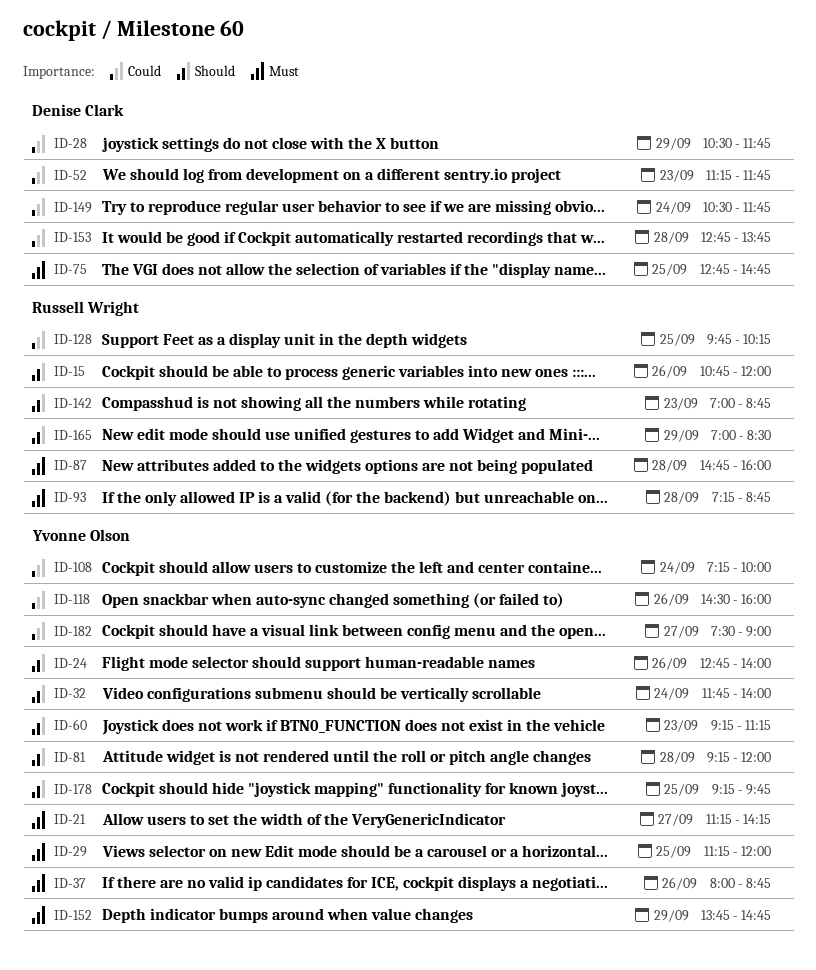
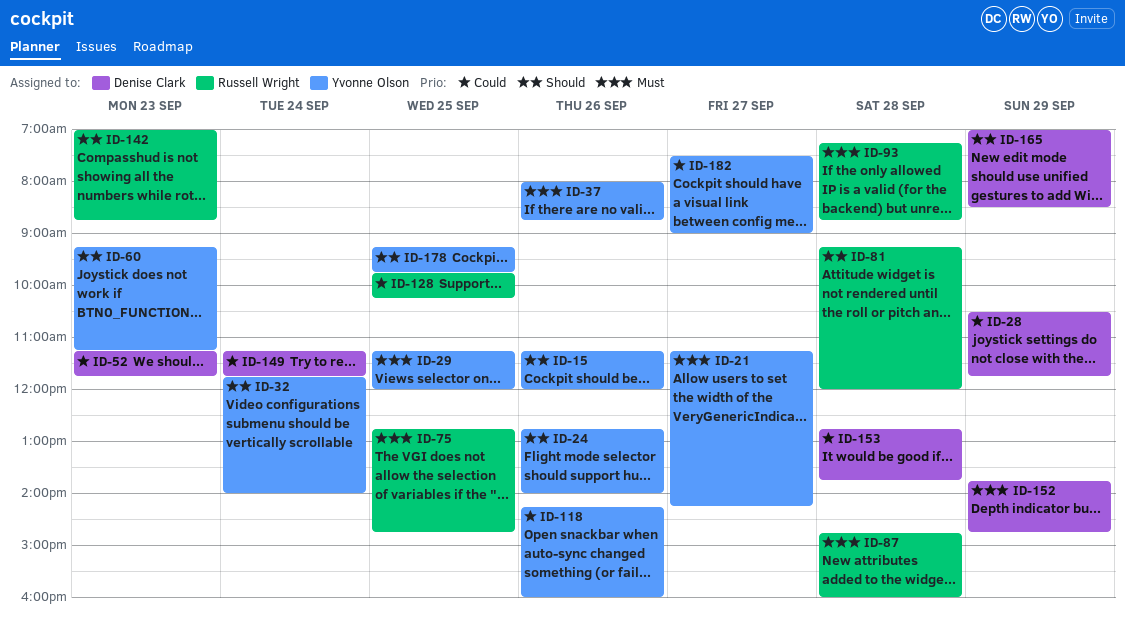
ID-15, owner: Russell Wright -> Yvonne Olson
ID-15, begins: 10:45 -> 11:15
ID-75, owner: Denise Clark -> Russell Wright
ID-81, owner: Yvonne Olson -> Russell Wright
ID-108: present -> none
ID-118, begins: 14:30 -> 14:15
ID-149, begins: 10:30 -> 11:15
ID-152, owner: Yvonne Olson -> Denise Clark
ID-165, owner: Russell Wright -> Denise Clark

